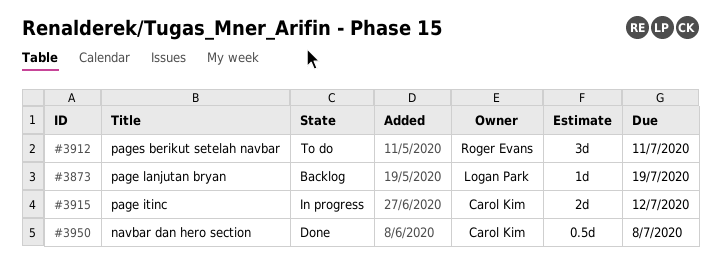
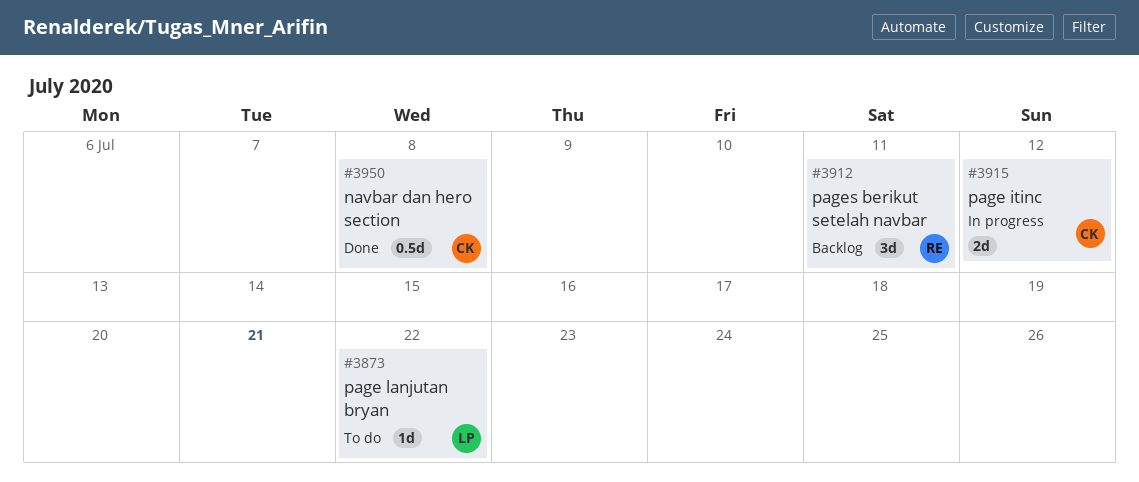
#3873, status: Backlog -> To do
#3873, due: Jul 19 -> Jul 22
#3912, status: To do -> Backlog

